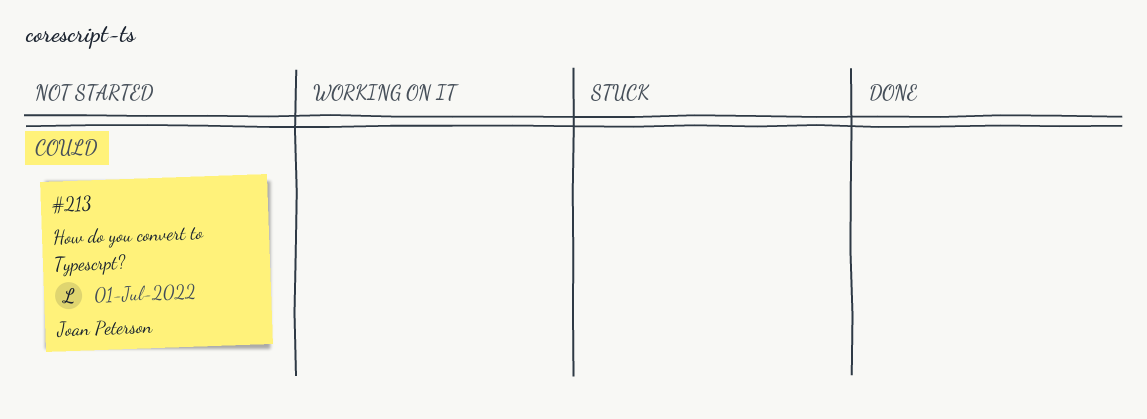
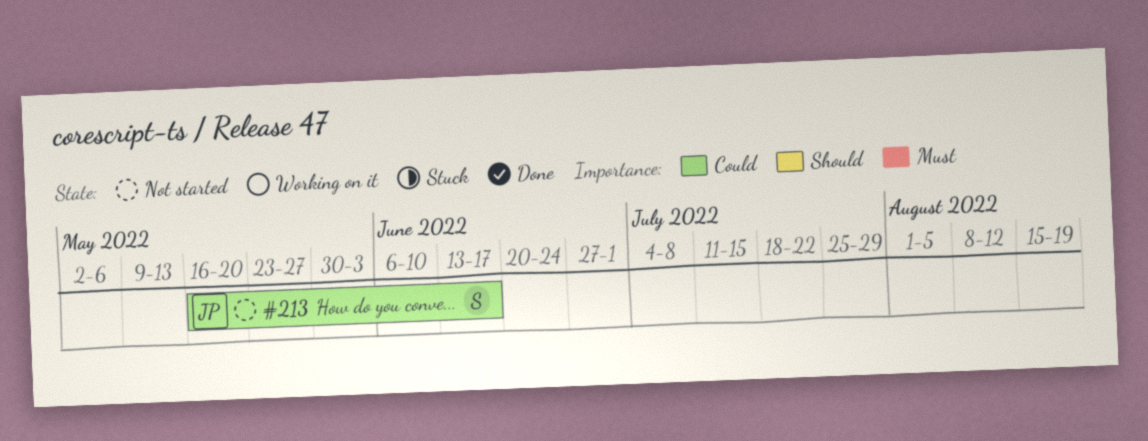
#213, estimate: L -> S
#213, due: Jul 1 -> Jun 17

